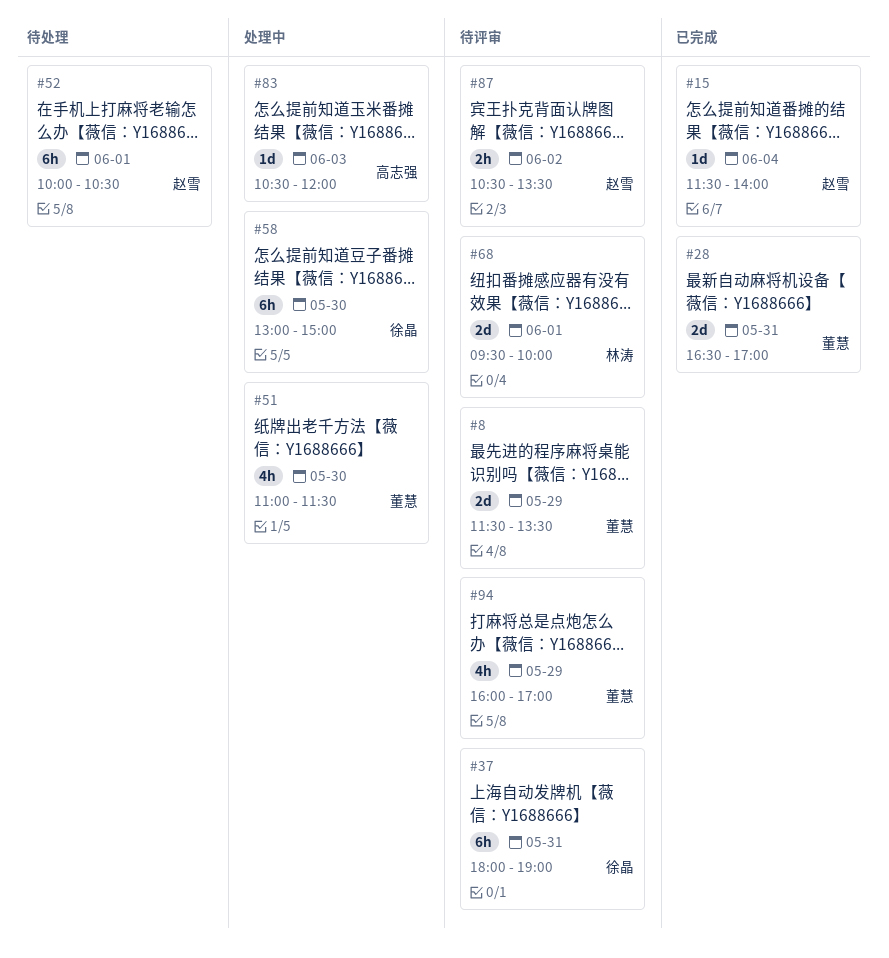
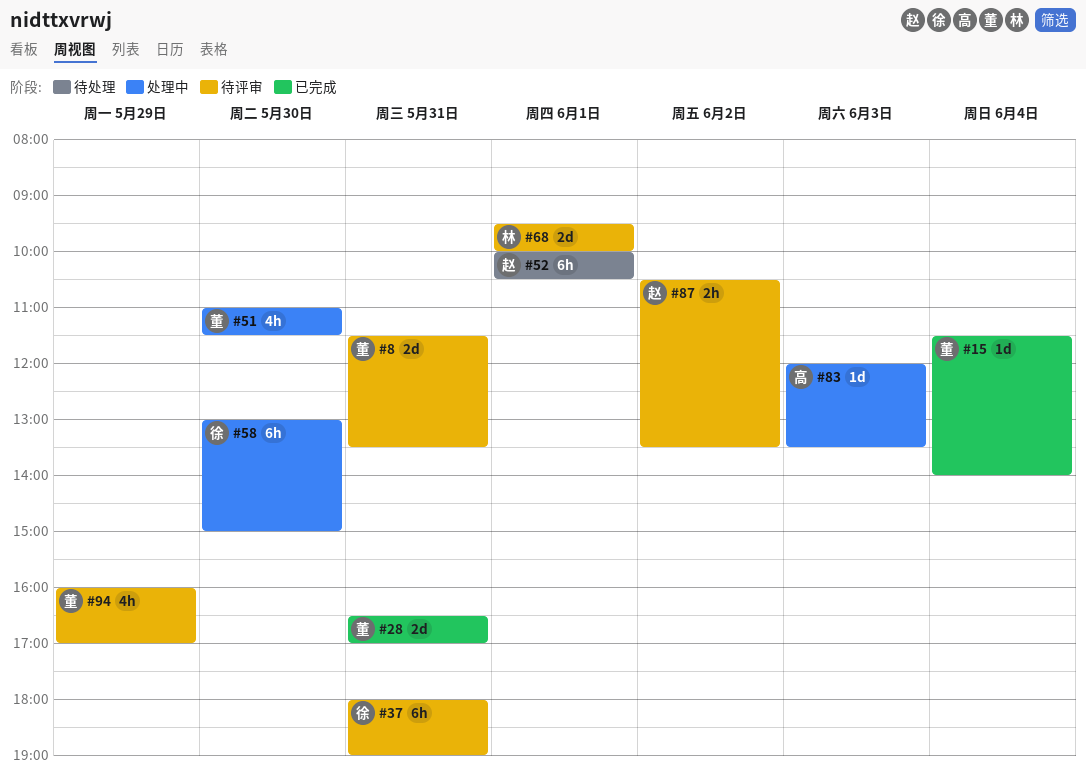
#8, day: May 29 -> May 31
#15, owner: 赵雪 -> 董慧
#83, begins: 10:30 -> 12:00
#83, ends: 12:00 -> 13:30

